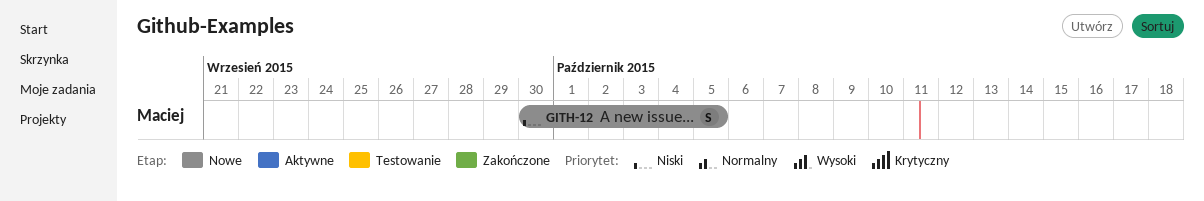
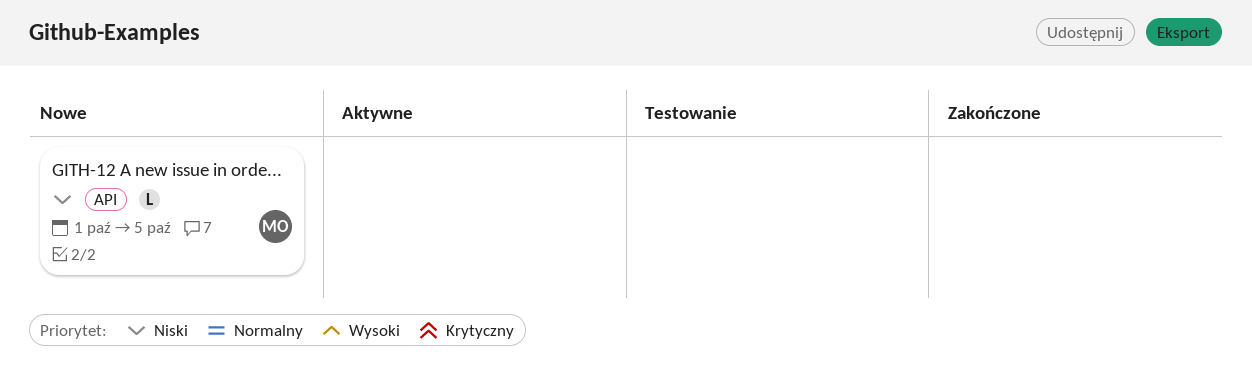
GITH-12, estimate: S -> L
GITH-12, start: Sep 30 -> Oct 1

